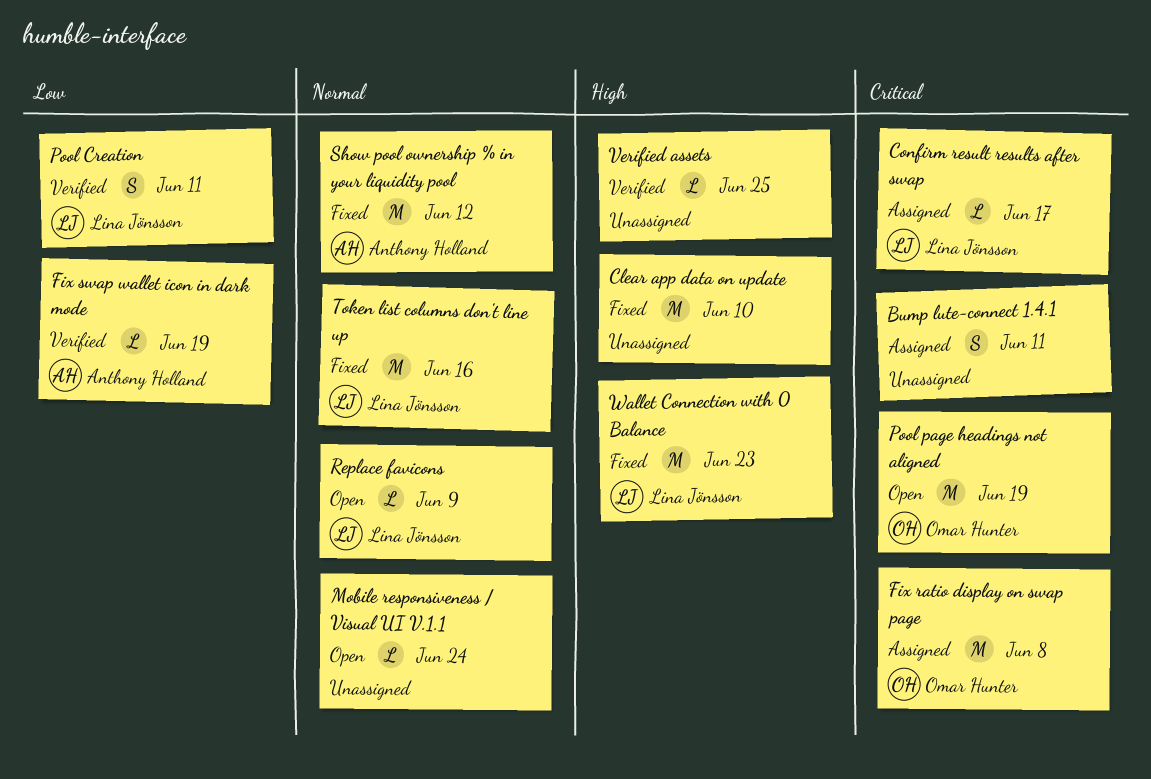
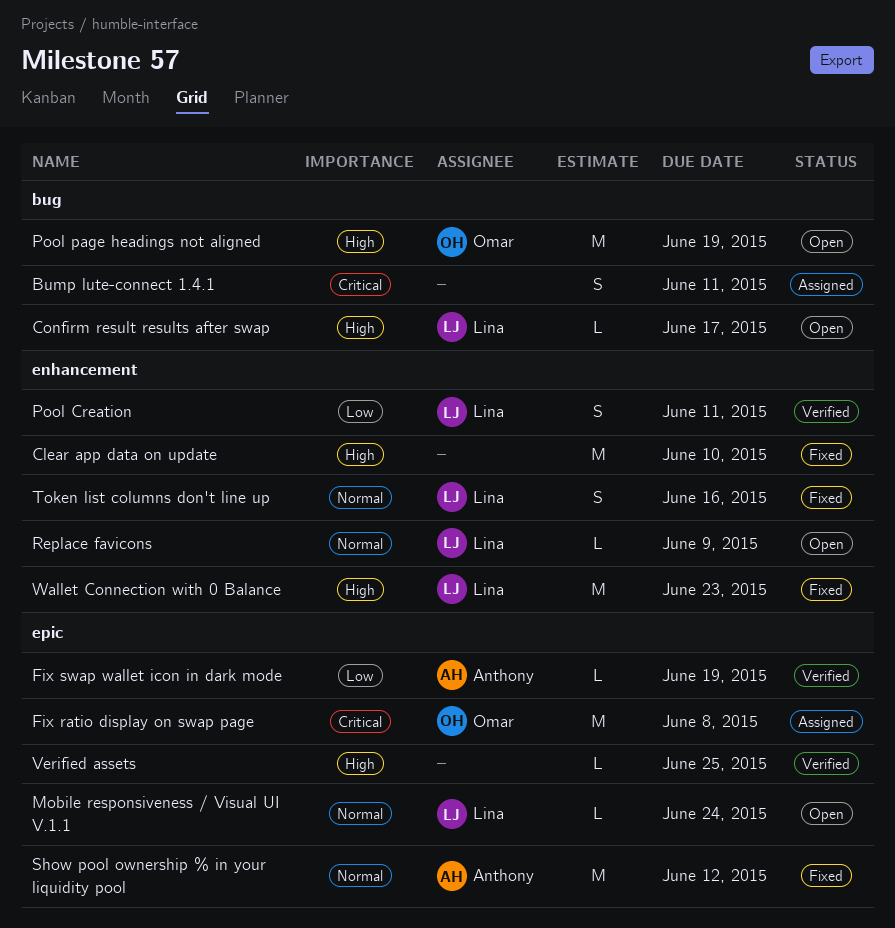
Confirm result results after swap, status: Assigned -> Open
Confirm result results after swap, priority: Critical -> High
Mobile responsiveness / Visual UI V.1.1, owner: none -> Lina Jönsson
Pool page headings not aligned, priority: Critical -> High
Token list columns don't line up, estimate: M -> S

